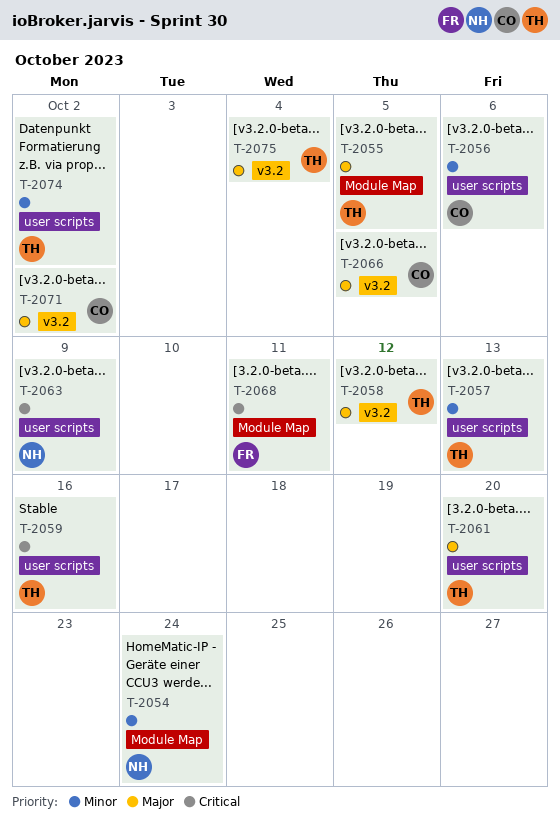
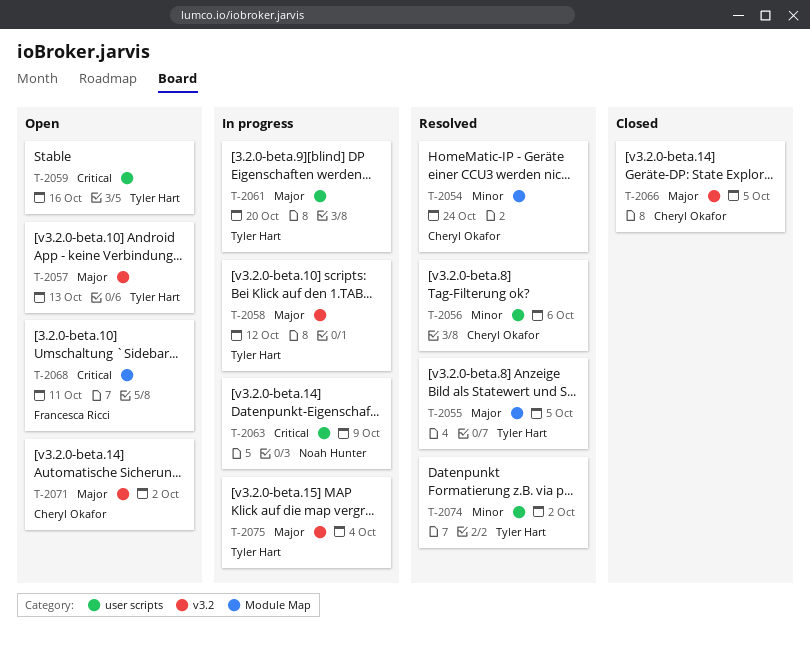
T-2054, owner: Noah Hunter -> Cheryl Okafor
T-2057, priority: Minor -> Major
T-2057, label: user scripts -> v3.2

